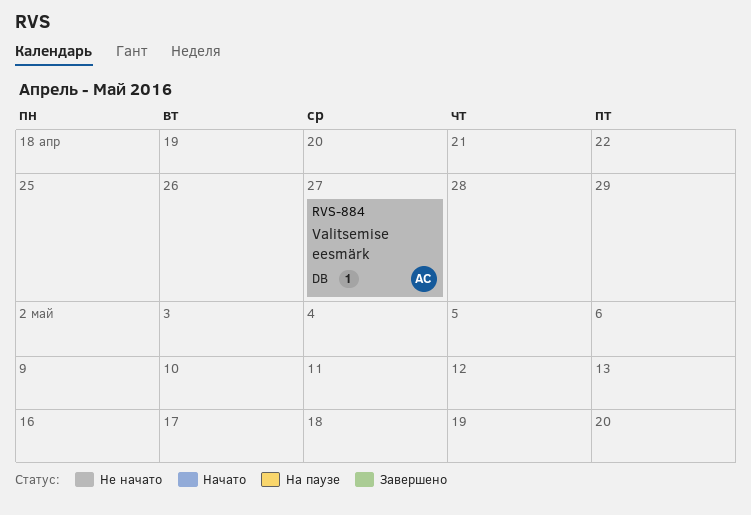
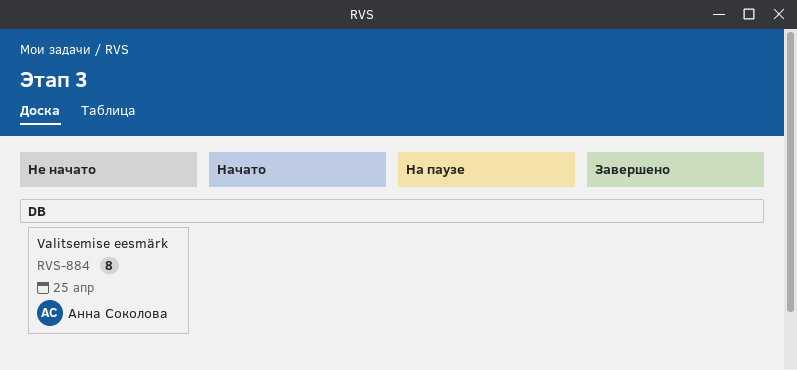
RVS-884, estimate: 1 -> 8
RVS-884, due: Apr 27 -> Apr 25

